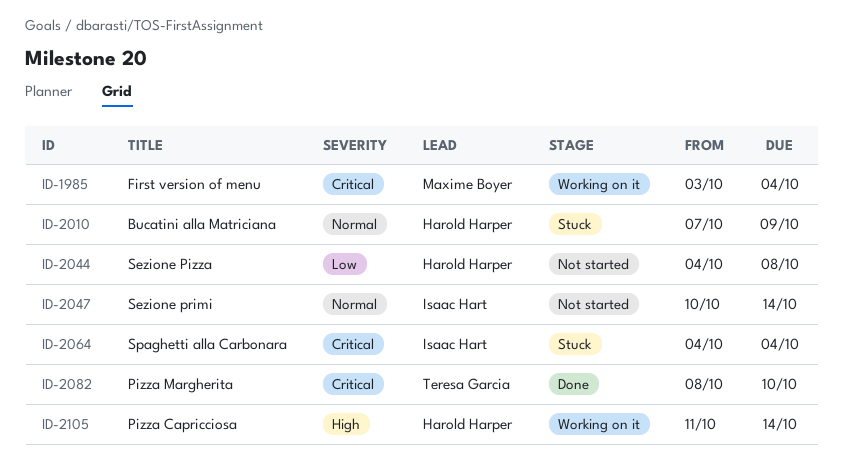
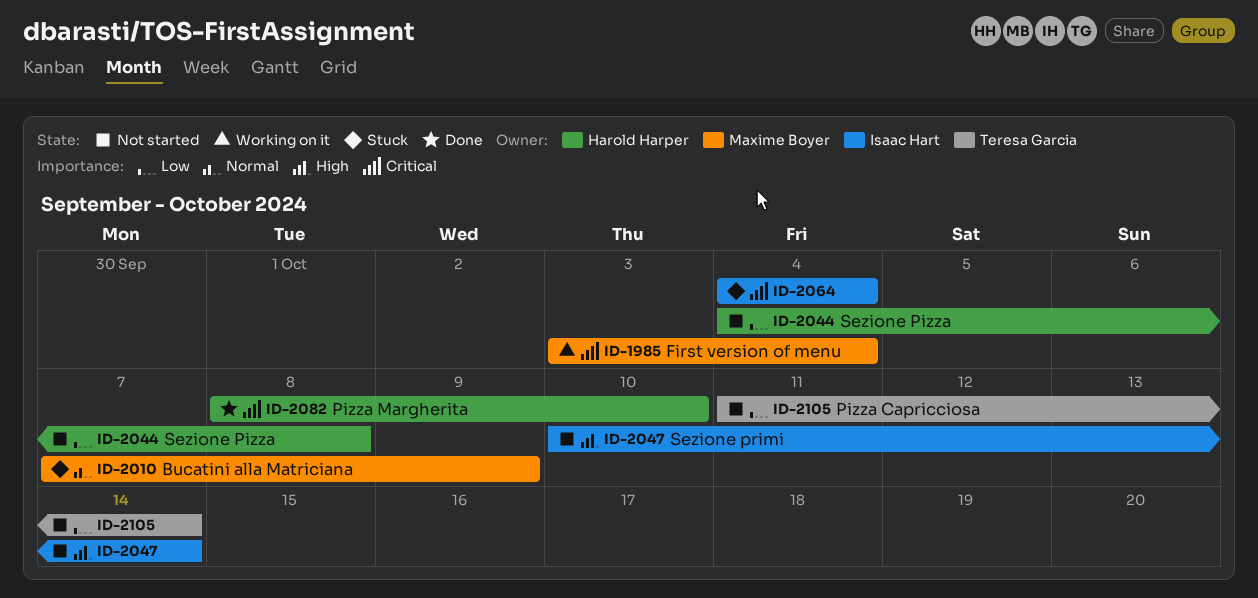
ID-2010, owner: Harold Harper -> Maxime Boyer
ID-2047, priority: Normal -> High
ID-2082, owner: Teresa Garcia -> Harold Harper
ID-2105, status: Working on it -> Not started
ID-2105, owner: Harold Harper -> Teresa Garcia
ID-2105, priority: High -> Low

